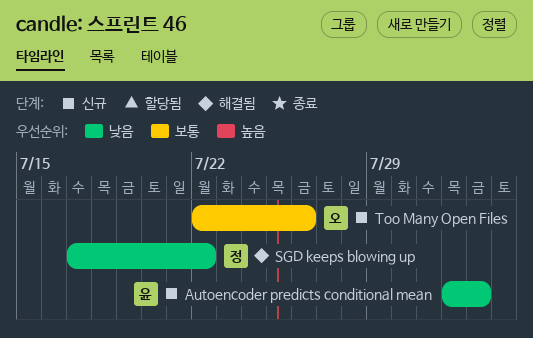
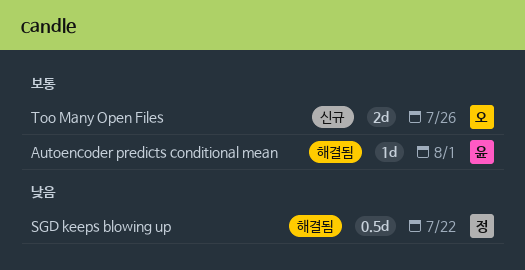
Autoencoder predicts conditional mean, status: 신규 -> 해결됨
Autoencoder predicts conditional mean, priority: 낮음 -> 보통
Autoencoder predicts conditional mean, due: Aug 2 -> Aug 1

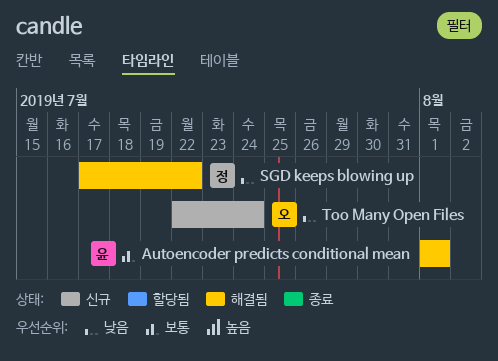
Too Many Open Files, priority: 보통 -> 낮음
Too Many Open Files, due: Jul 26 -> Jul 24

